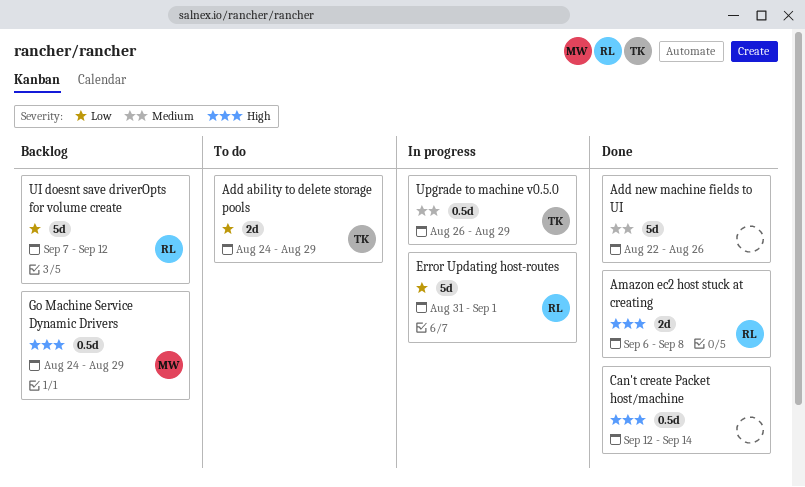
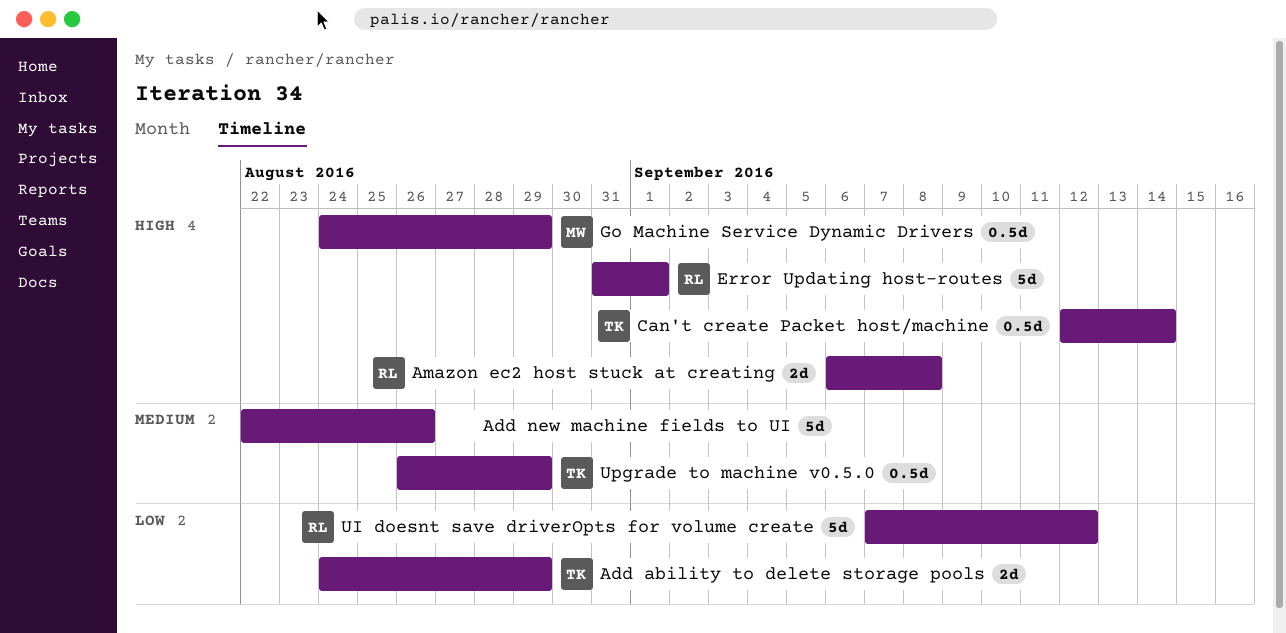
Can't create Packet host/machine, owner: none -> TK
Error Updating host-routes, priority: Low -> High

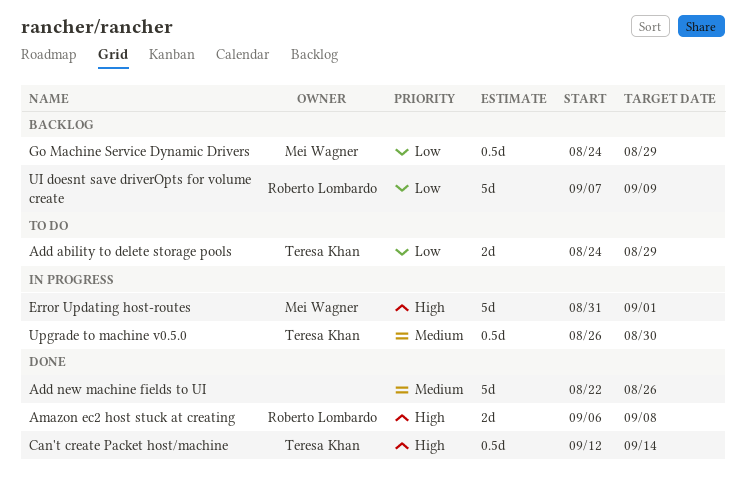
Error Updating host-routes, owner: Roberto Lombardo -> Mei Wagner
Go Machine Service Dynamic Drivers, priority: High -> Low
UI doesnt save driverOpts for volume create, due: Sep 12 -> Sep 9
Upgrade to machine v0.5.0, due: Aug 29 -> Aug 30

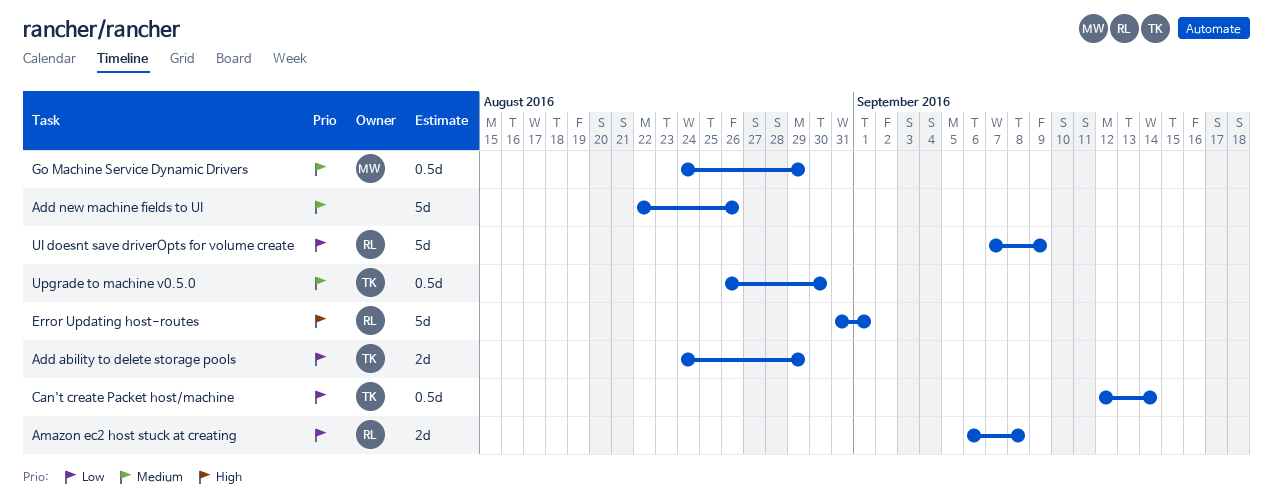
Amazon ec2 host stuck at creating, priority: High -> Low
Can't create Packet host/machine, priority: High -> Low
Error Updating host-routes, owner: Mei Wagner -> Roberto Lombardo
Go Machine Service Dynamic Drivers, priority: Low -> Medium

